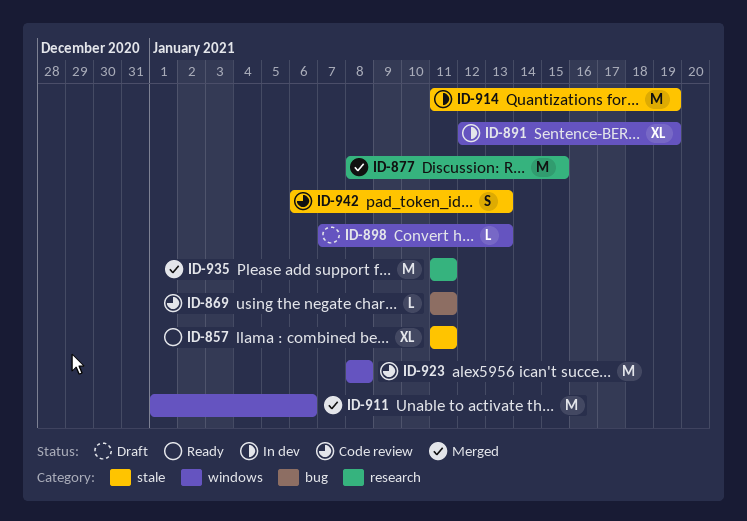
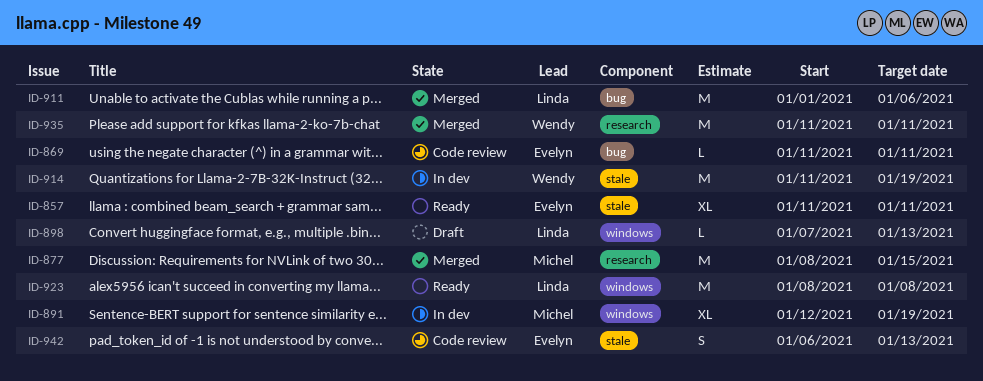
ID-911, label: windows -> bug
ID-923, status: Code review -> Ready

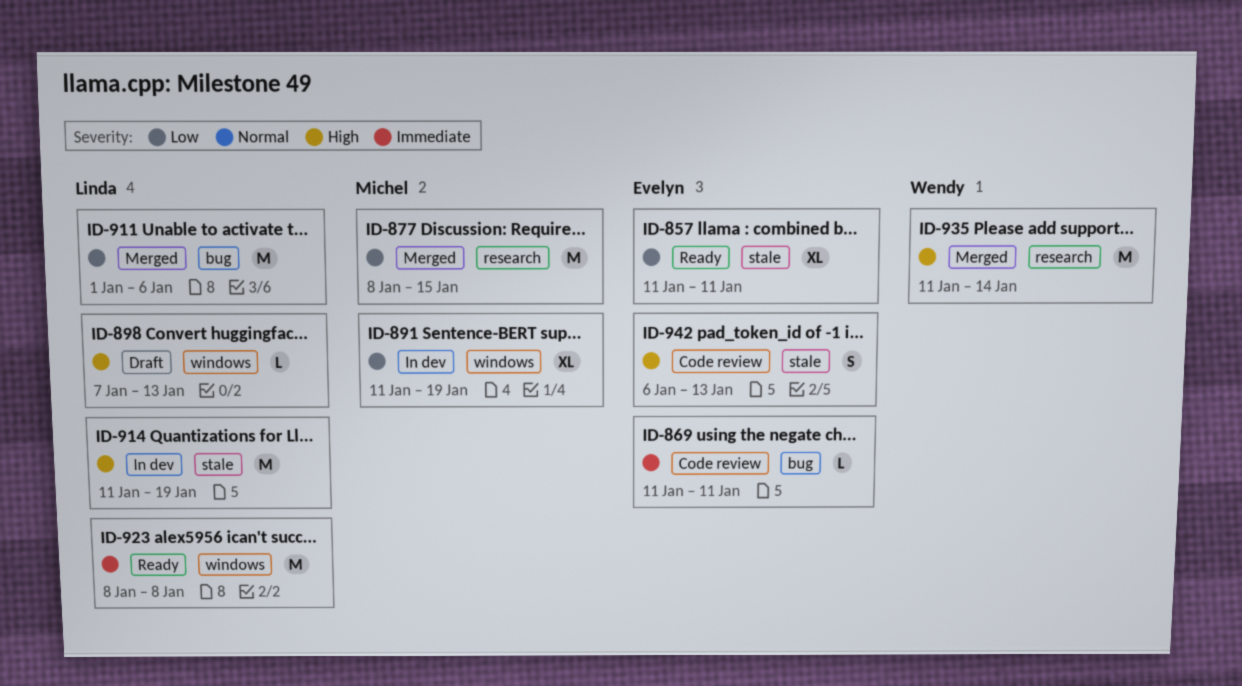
ID-891, start: Jan 12 -> Jan 11
ID-914, owner: Wendy -> Linda
ID-935, due: Jan 11 -> Jan 14

